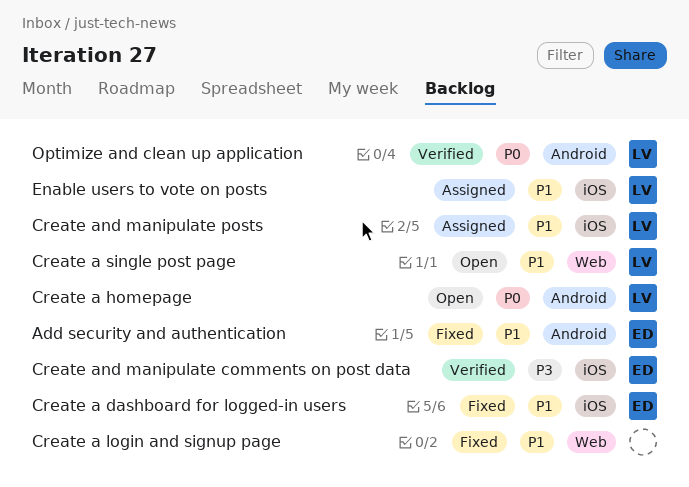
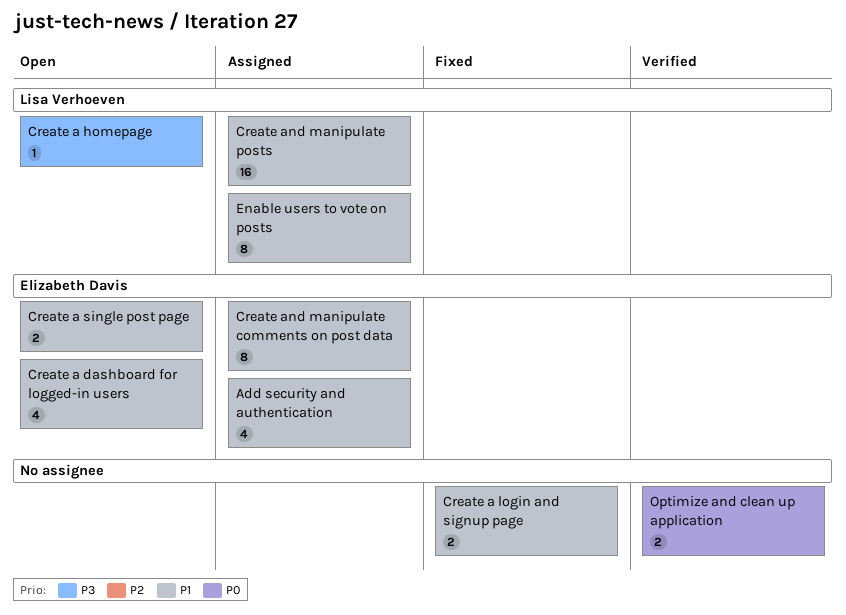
Add security and authentication, status: Fixed -> Assigned
Create a dashboard for logged-in users, status: Fixed -> Open
Create a homepage, priority: P0 -> P3
Create a single post page, owner: Lisa Verhoeven -> Elizabeth Davis
Create and manipulate comments on post data, status: Verified -> Assigned
Create and manipulate comments on post data, priority: P3 -> P1
Optimize and clean up application, owner: Lisa Verhoeven -> none

